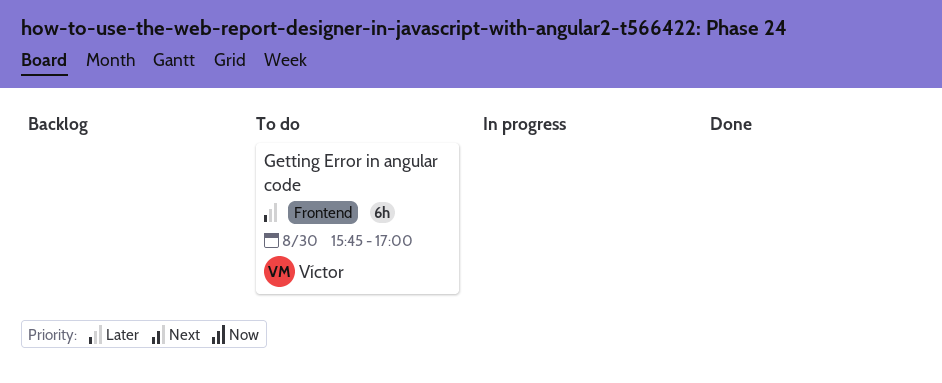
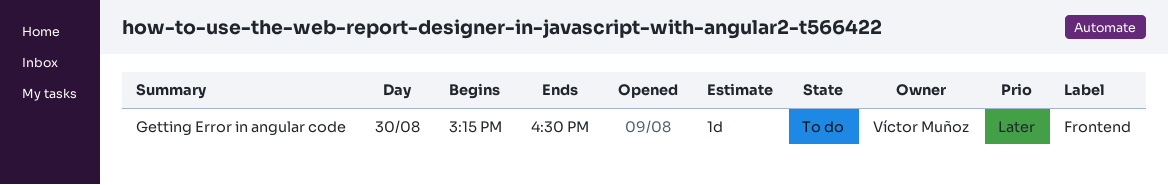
Getting Error in angular code, estimate: 6h -> 1d
Getting Error in angular code, begins: 15:45 -> 15:15
Getting Error in angular code, ends: 17:00 -> 16:30

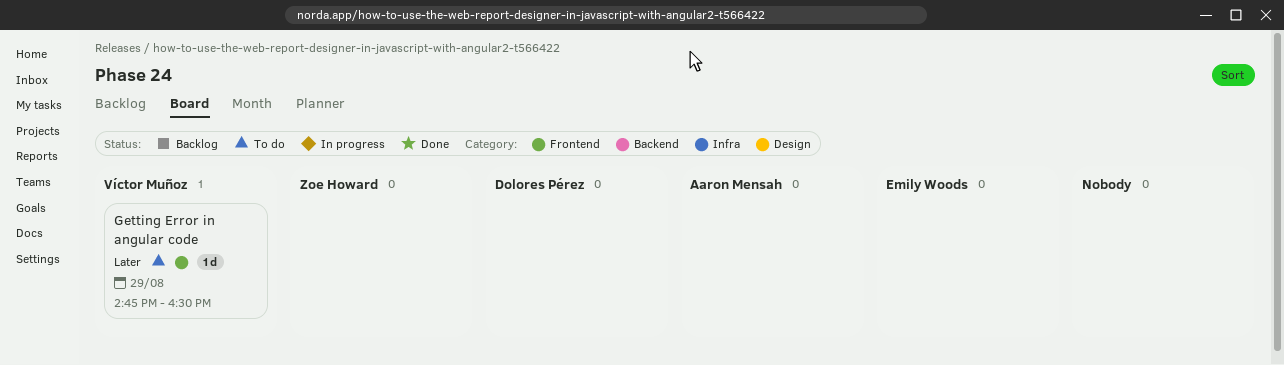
Getting Error in angular code, day: Aug 30 -> Aug 29
Getting Error in angular code, begins: 15:15 -> 14:45

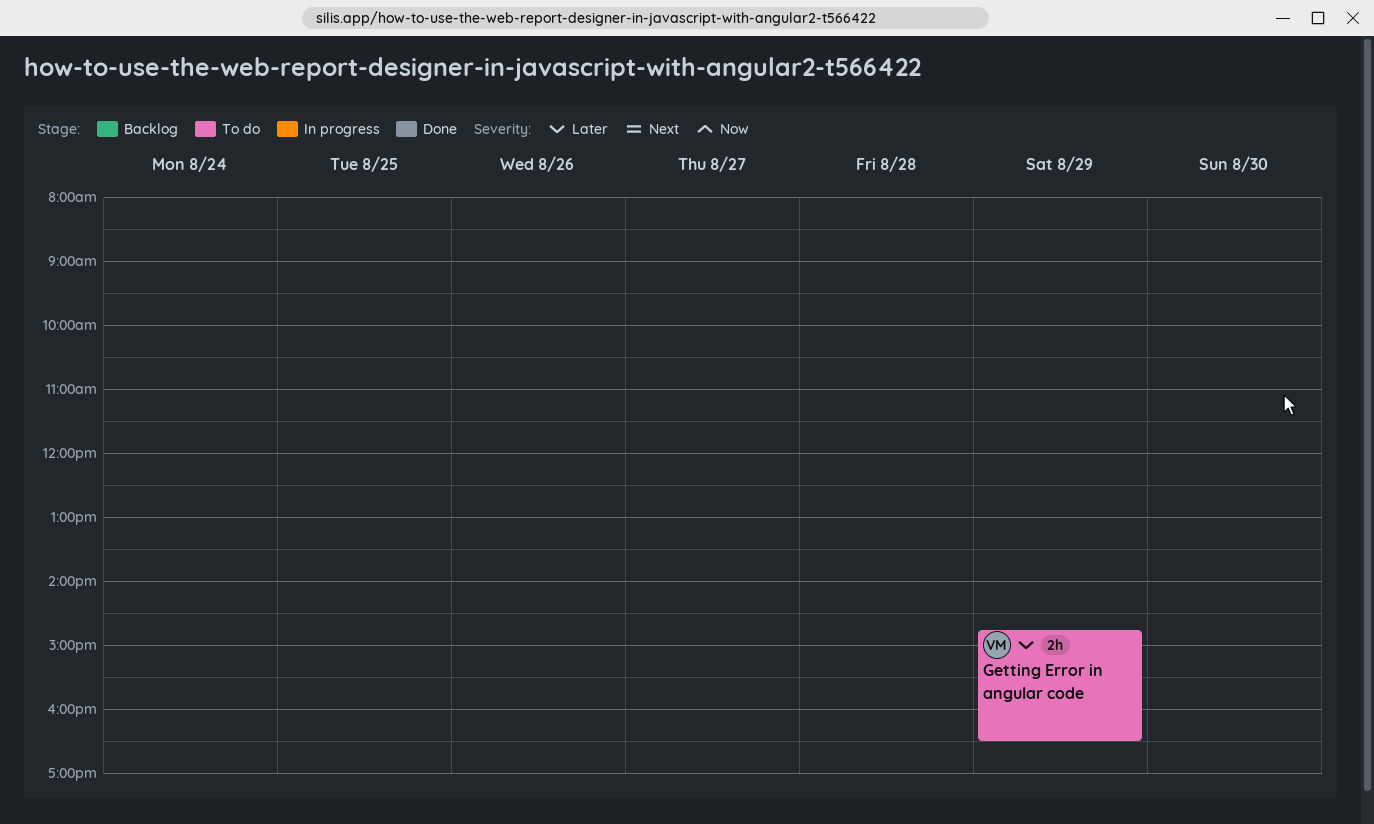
Getting Error in angular code, estimate: 1d -> 2h

